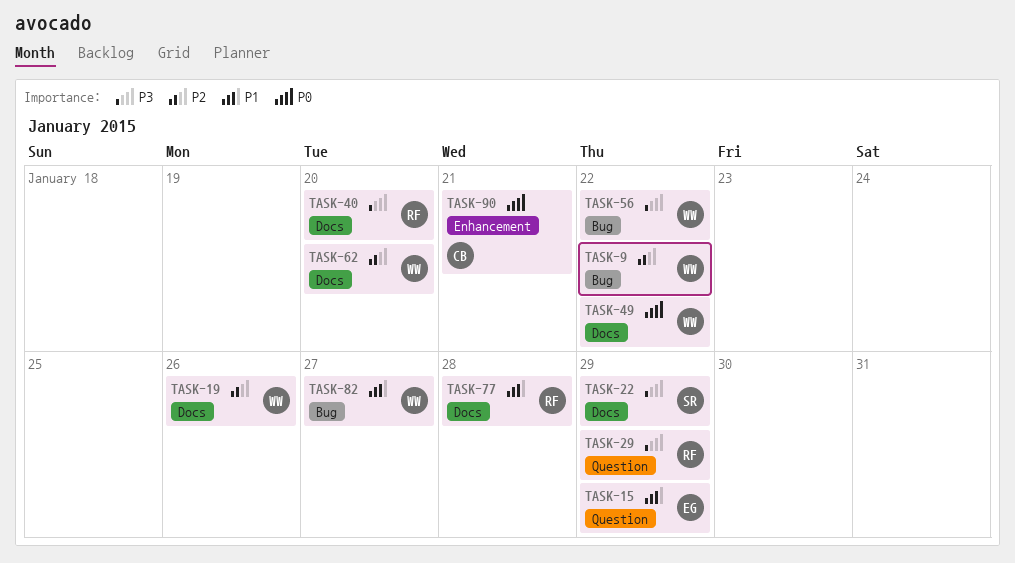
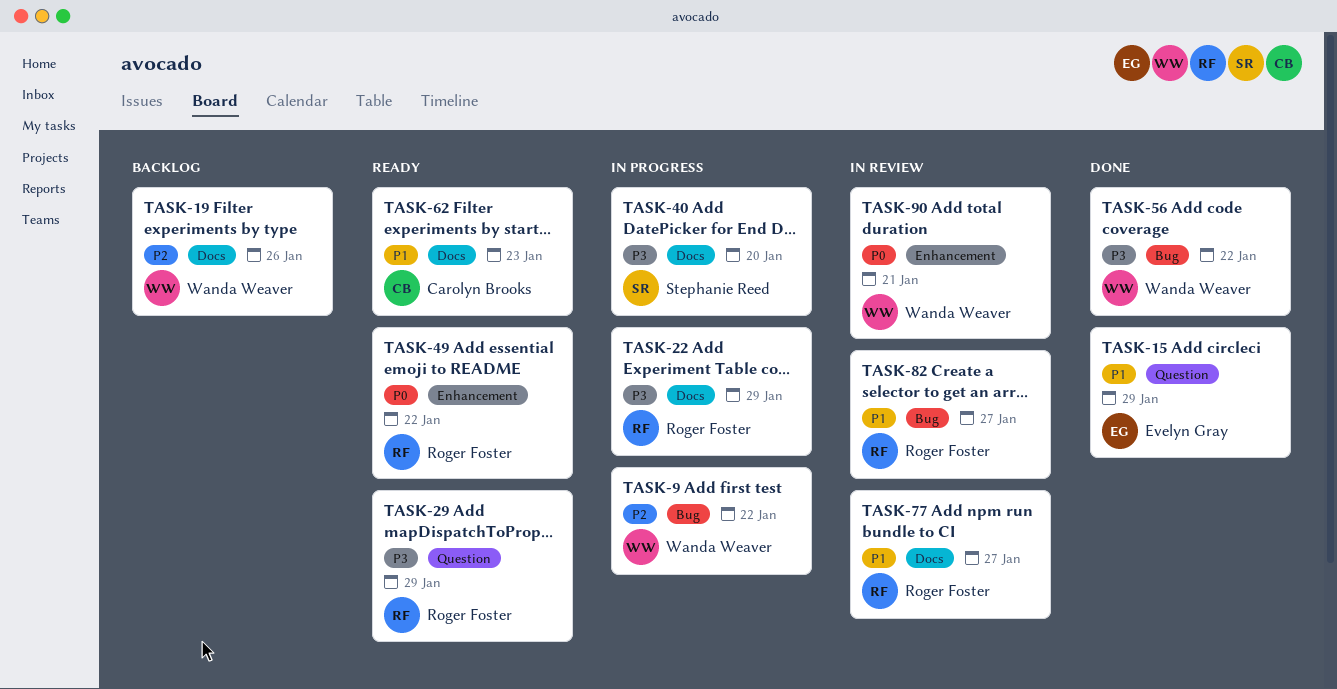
TASK-22, owner: Stephanie Reed -> Roger Foster
TASK-40, owner: Roger Foster -> Stephanie Reed
TASK-49, owner: Wanda Weaver -> Roger Foster
TASK-49, label: Docs -> Enhancement
TASK-62, owner: Wanda Weaver -> Carolyn Brooks
TASK-62, priority: P2 -> P1
TASK-62, due: Jan 20 -> Jan 23
TASK-77, due: Jan 28 -> Jan 27
TASK-82, owner: Wanda Weaver -> Roger Foster
TASK-90, owner: Carolyn Brooks -> Wanda Weaver

